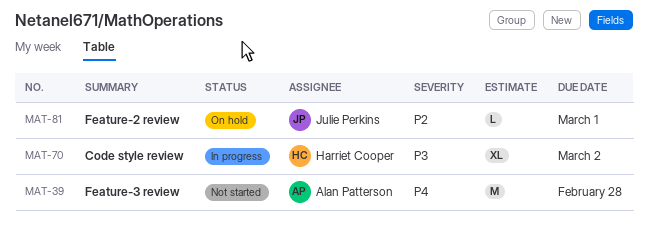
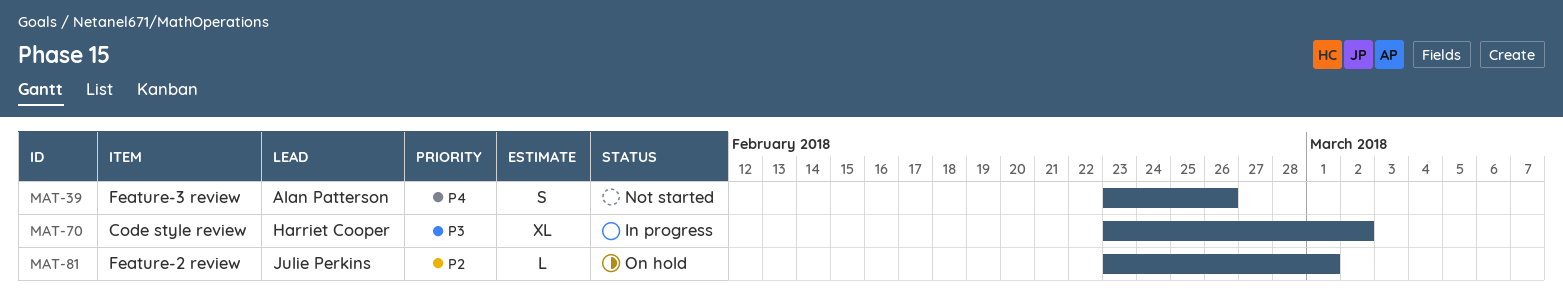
MAT-39, estimate: M -> S
MAT-39, due: Feb 28 -> Feb 26

